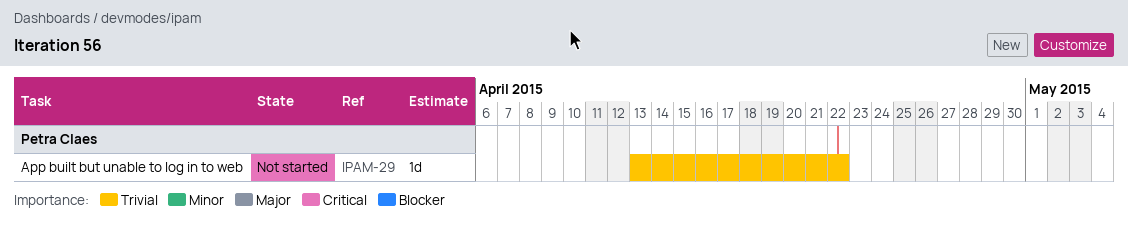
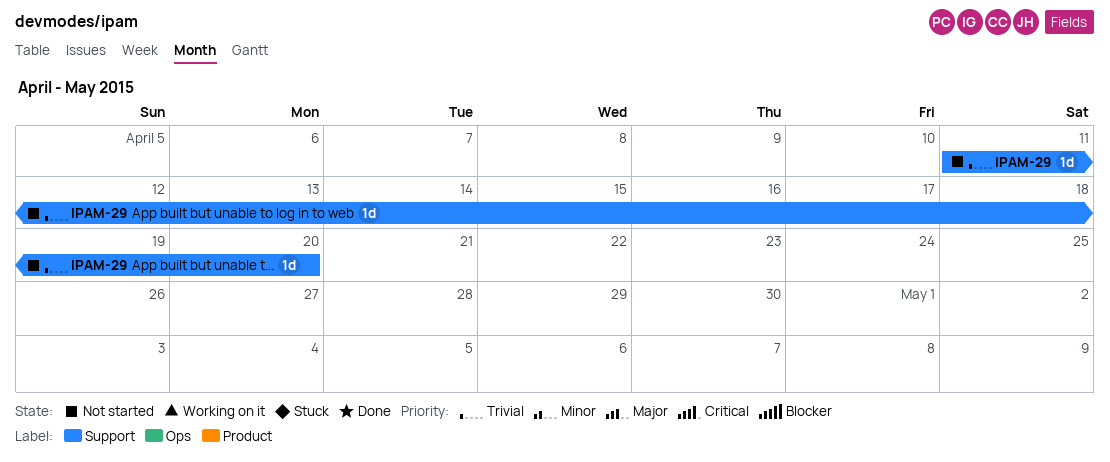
IPAM-29, start: Apr 13 -> Apr 11
IPAM-29, due: Apr 22 -> Apr 20

